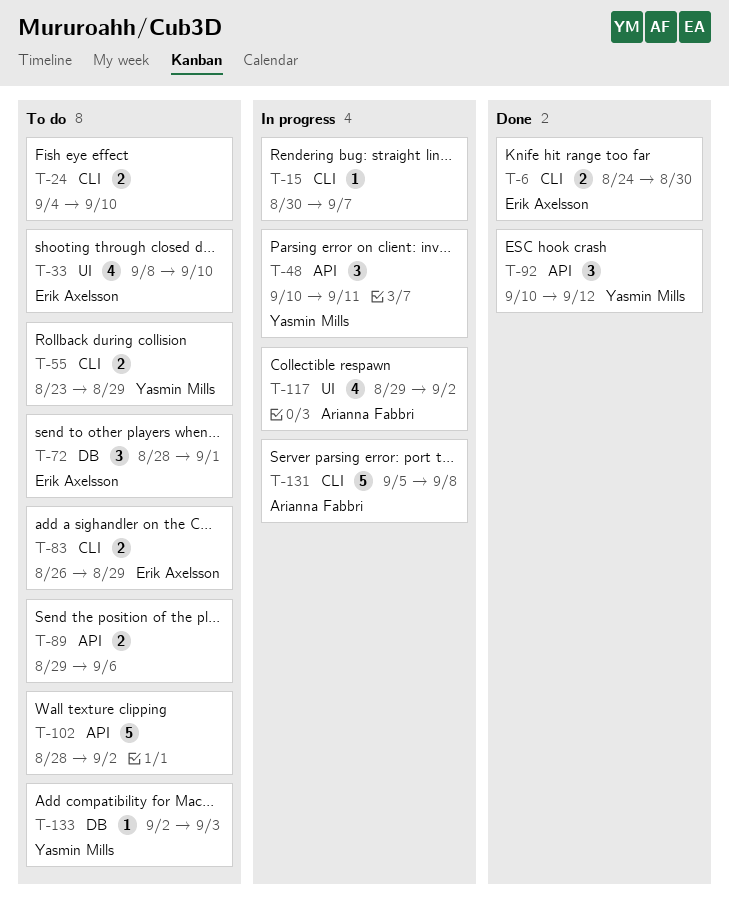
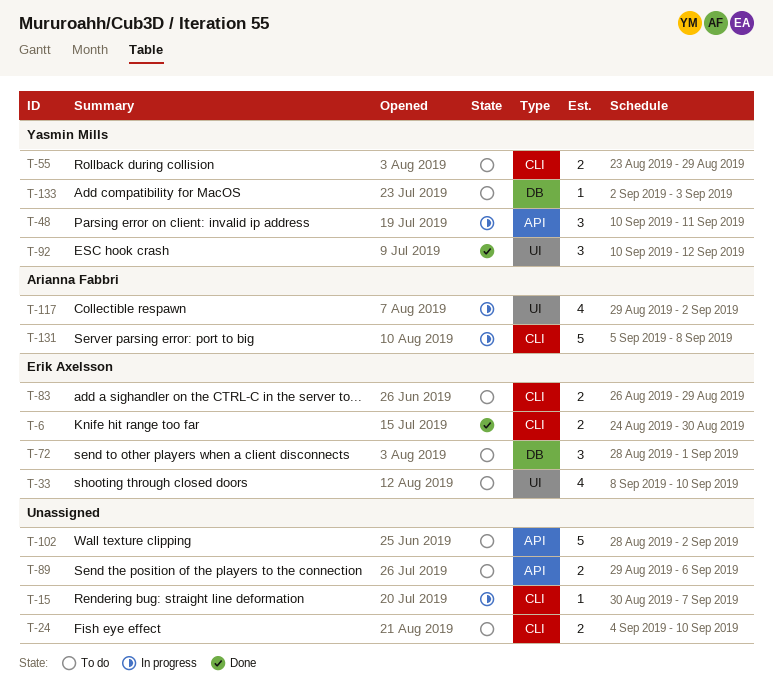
T-92, label: API -> UI

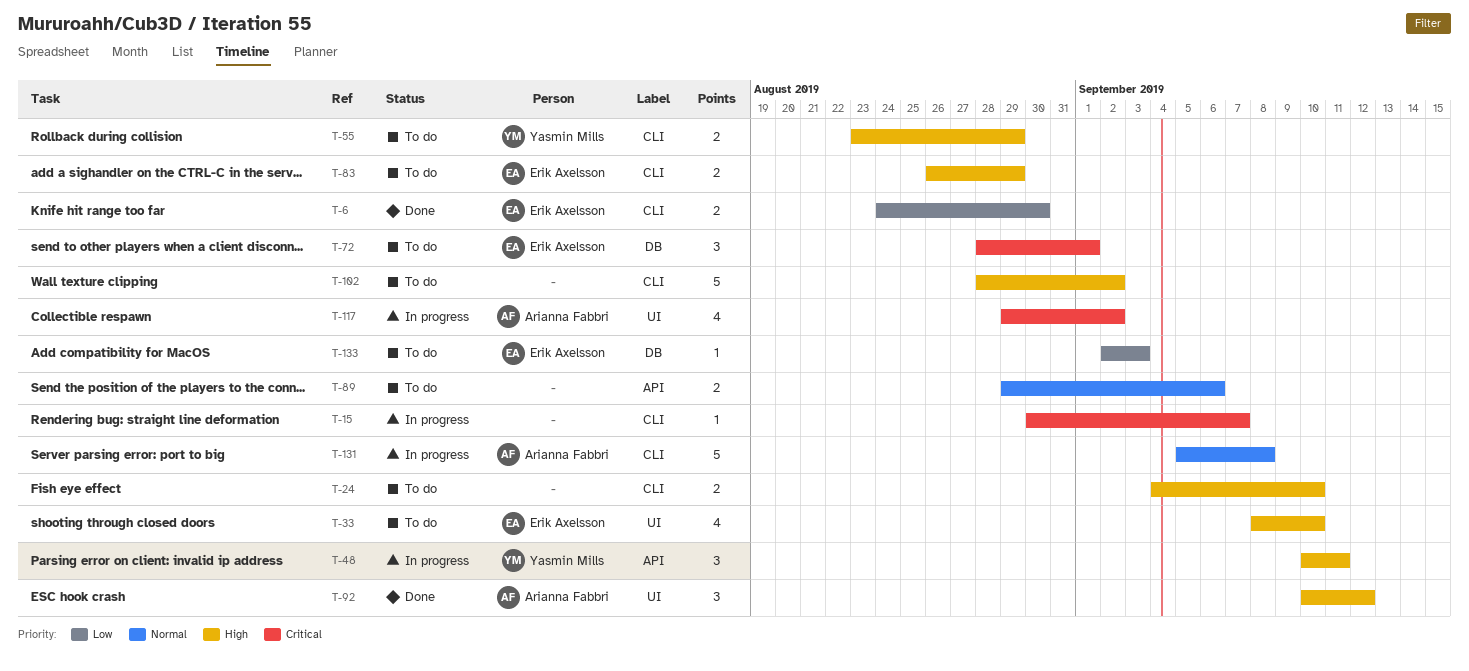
T-92, owner: Yasmin Mills -> Arianna Fabbri
T-102, label: API -> CLI
T-133, owner: Yasmin Mills -> Erik Axelsson

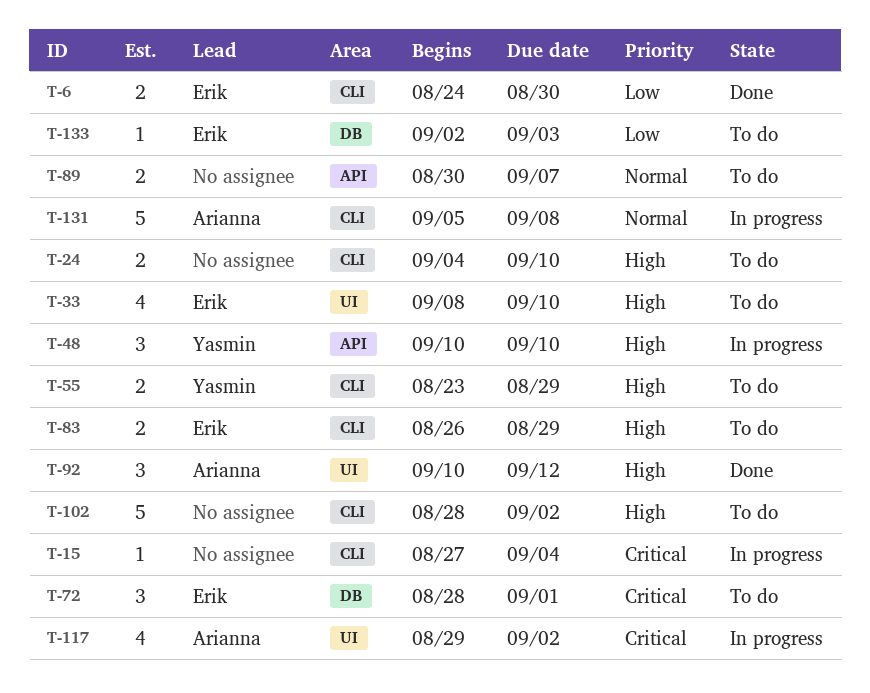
T-15, start: Aug 30 -> Aug 27
T-15, due: Sep 7 -> Sep 4
T-48, due: Sep 11 -> Sep 10
T-89, start: Aug 29 -> Aug 30
T-89, due: Sep 6 -> Sep 7

